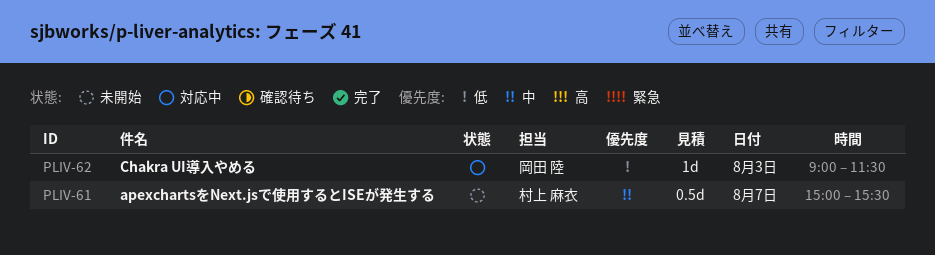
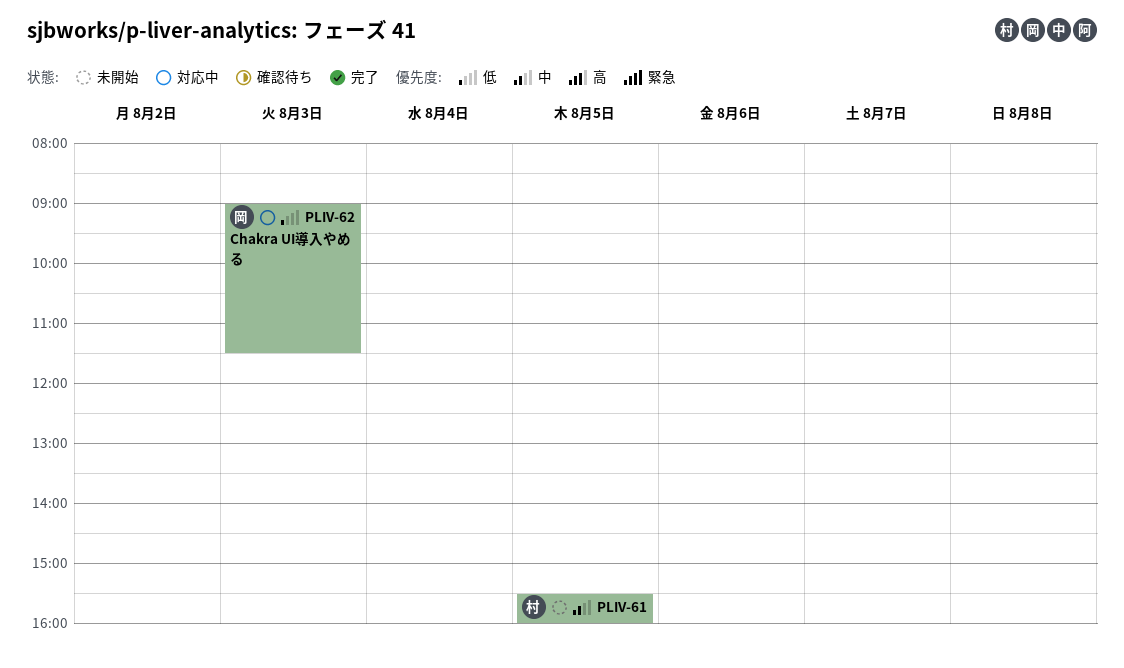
PLIV-61, day: Aug 7 -> Aug 5
PLIV-61, begins: 15:00 -> 15:30
PLIV-61, ends: 15:30 -> 16:00

